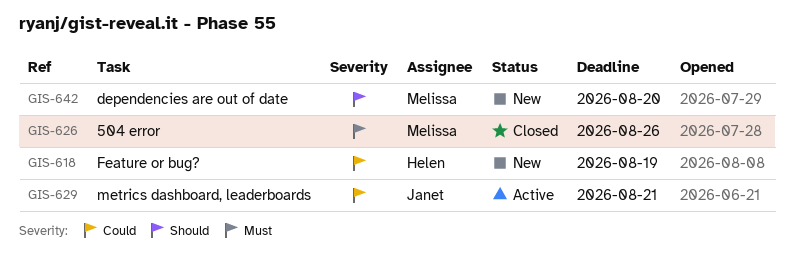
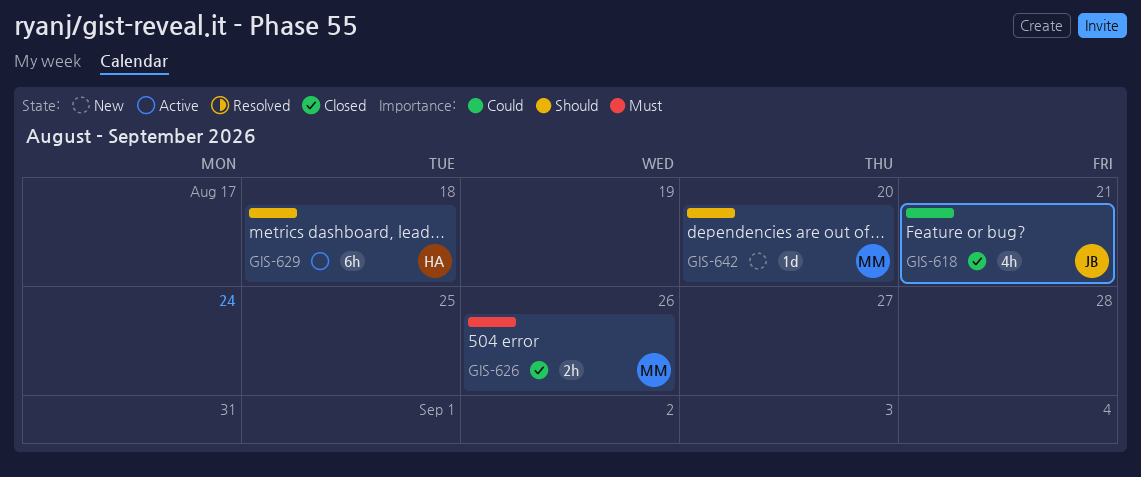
GIS-618, status: New -> Closed
GIS-618, owner: Helen -> Janet
GIS-618, due: Aug 19 -> Aug 21
GIS-629, owner: Janet -> Helen
GIS-629, priority: Could -> Should
GIS-629, due: Aug 21 -> Aug 18

